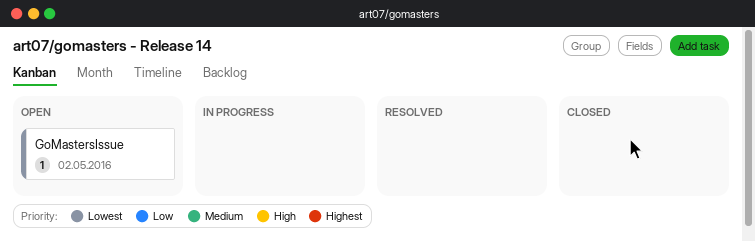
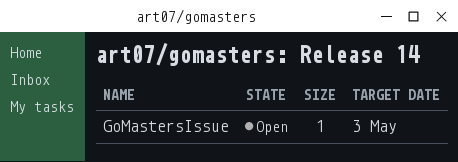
GoMastersIssue, due: May 2 -> May 3

